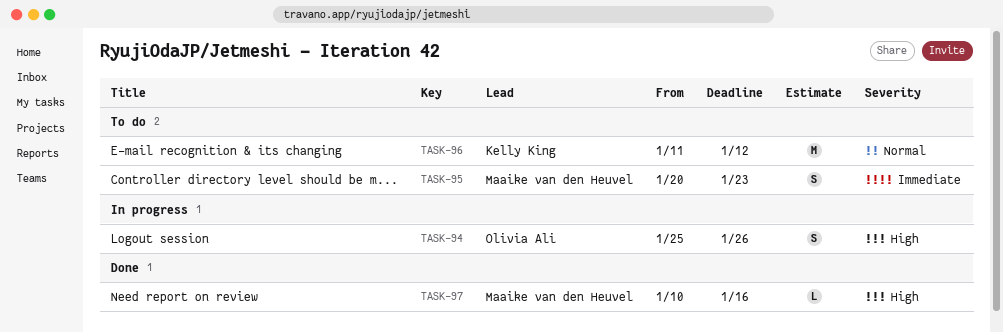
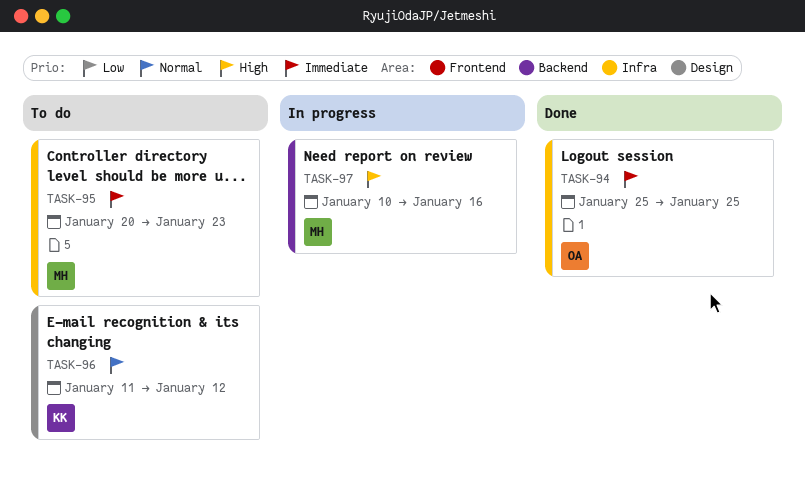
TASK-94, status: In progress -> Done
TASK-94, priority: High -> Immediate
TASK-94, due: Jan 26 -> Jan 25
TASK-97, status: Done -> In progress

